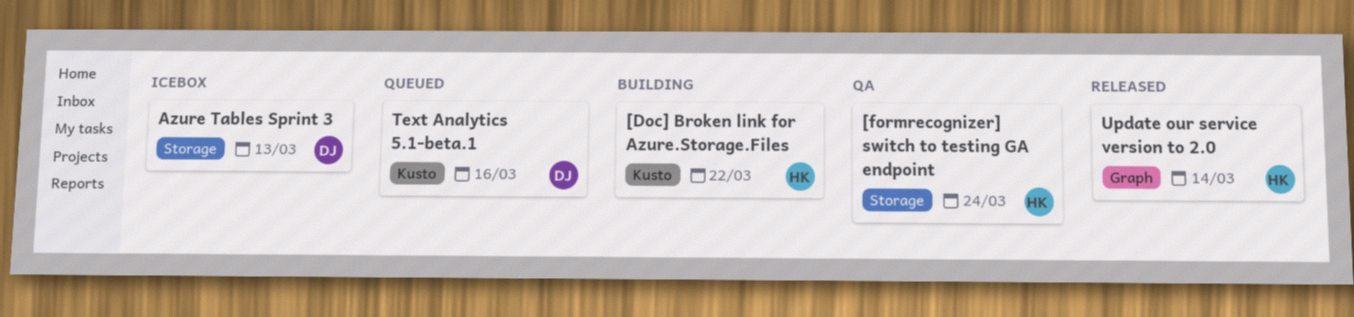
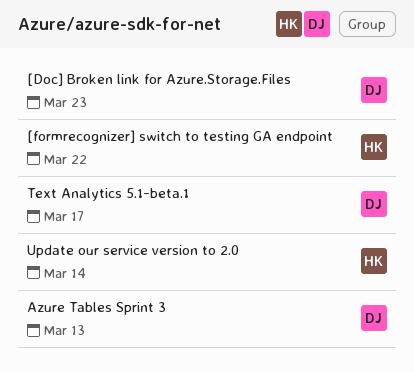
[Doc] Broken link for Azure.Storage.Files, owner: HK -> DJ
[Doc] Broken link for Azure.Storage.Files, due: Mar 22 -> Mar 23
[formrecognizer] switch to testing GA endpoint, due: Mar 24 -> Mar 22
Text Analytics 5.1-beta.1, due: Mar 16 -> Mar 17

